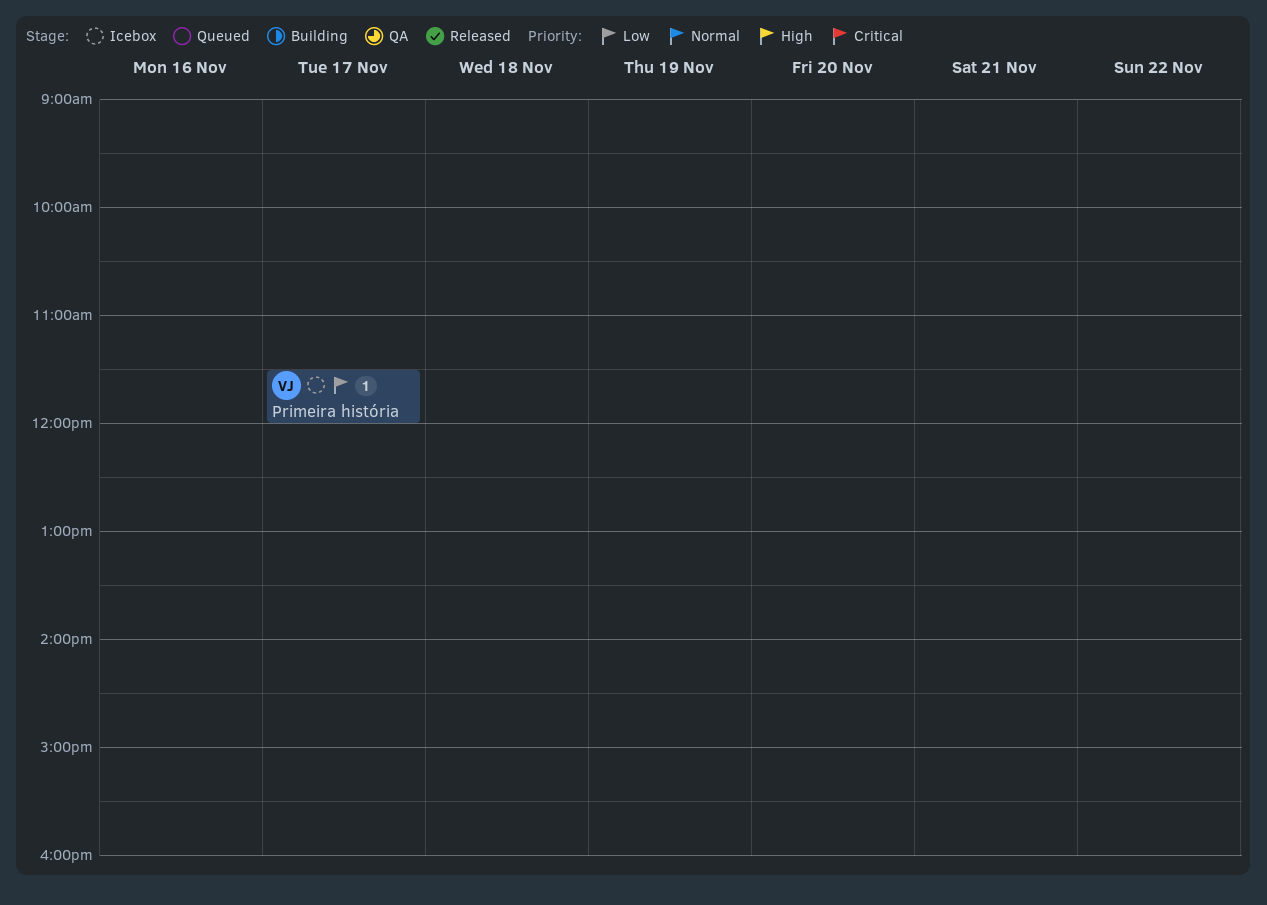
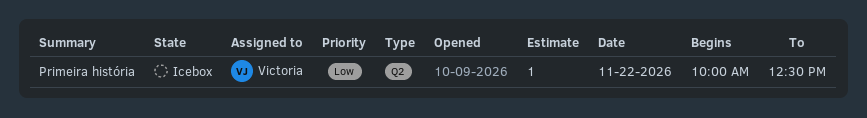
Primeira história, day: Nov 17 -> Nov 22
Primeira história, begins: 11:30 -> 10:00
Primeira história, ends: 12:00 -> 12:30

